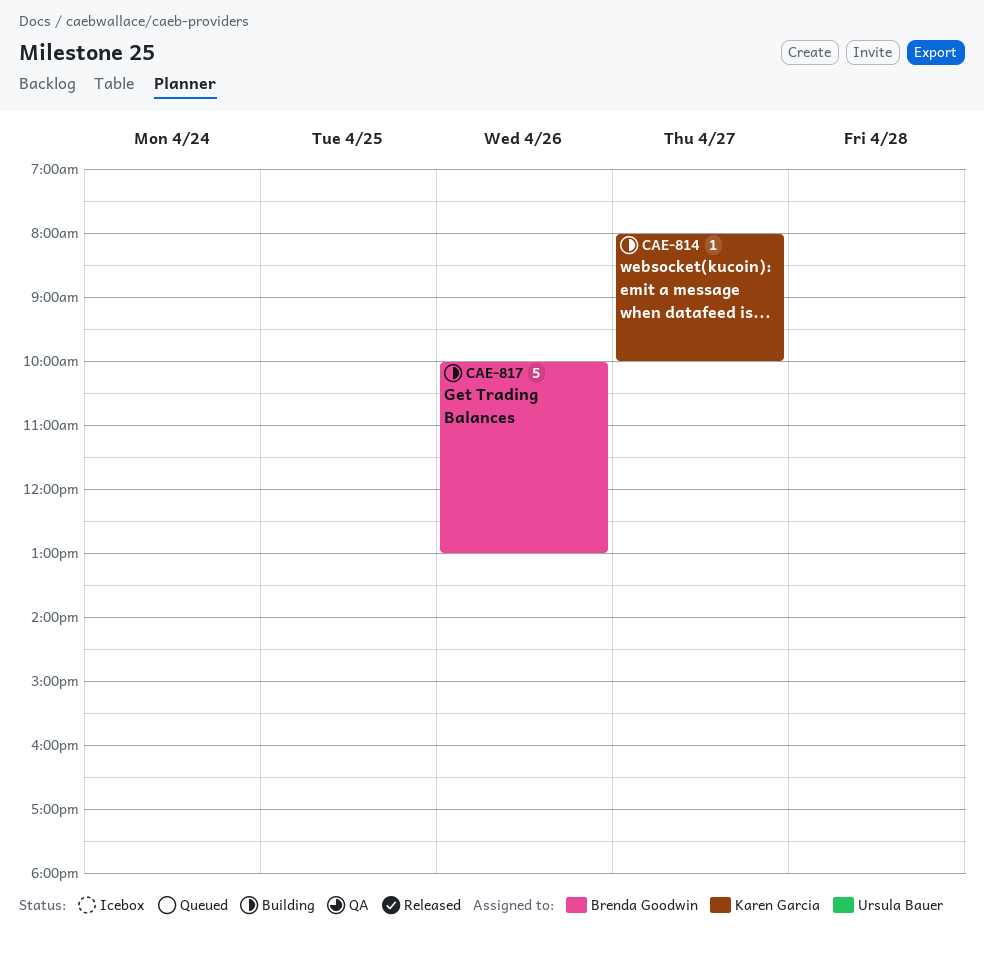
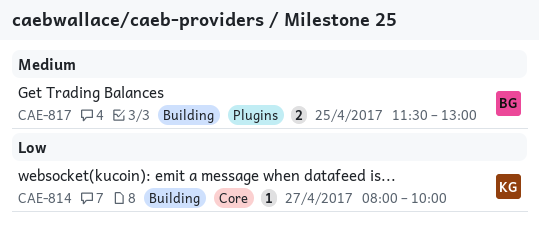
CAE-817, estimate: 5 -> 2
CAE-817, day: Apr 26 -> Apr 25
CAE-817, begins: 10:00 -> 11:30

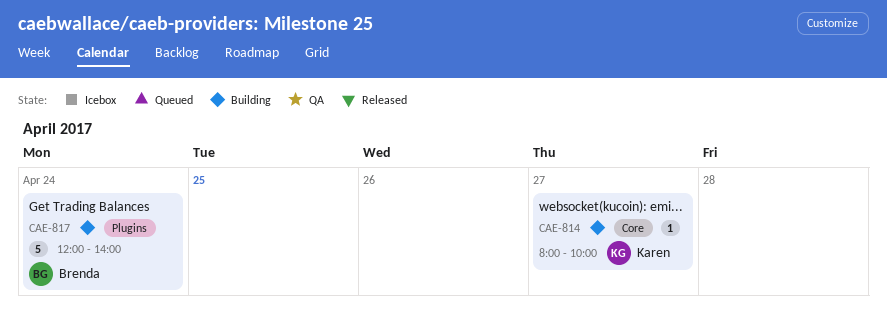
CAE-817, estimate: 2 -> 5
CAE-817, day: Apr 25 -> Apr 24
CAE-817, begins: 11:30 -> 12:00
CAE-817, ends: 13:00 -> 14:00

